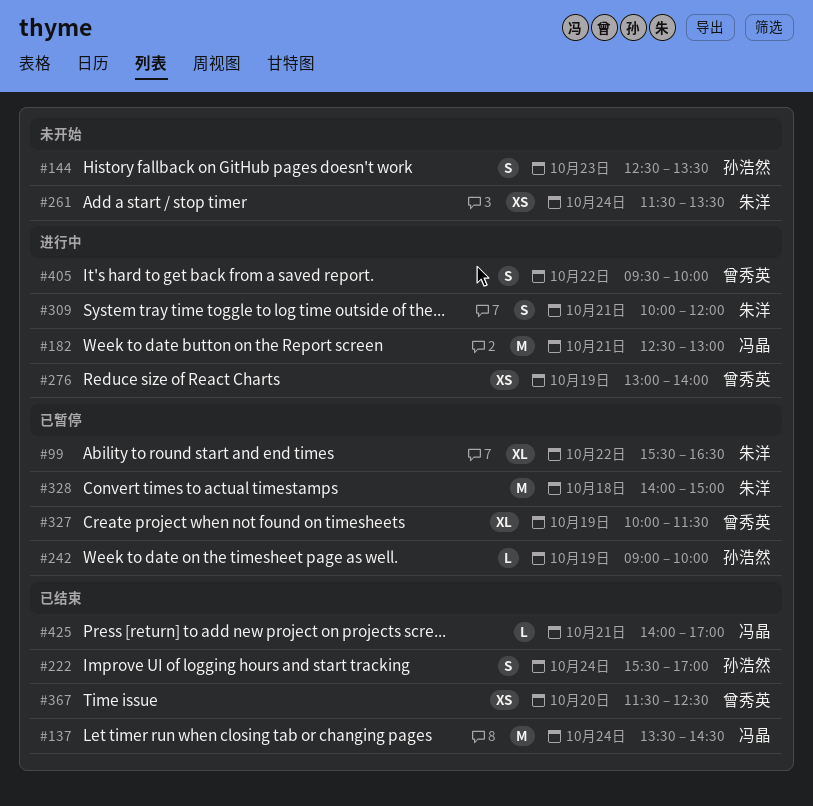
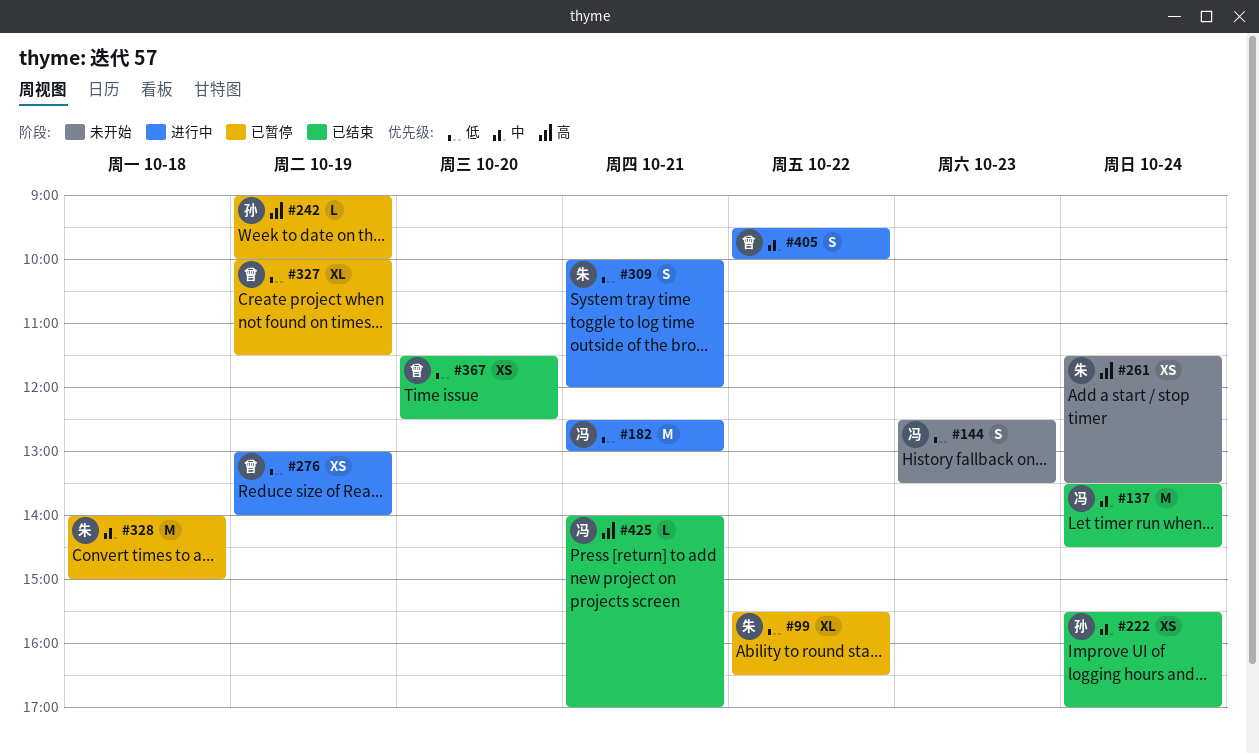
#144, owner: 孙浩然 -> 冯晶
#222, estimate: S -> XS

